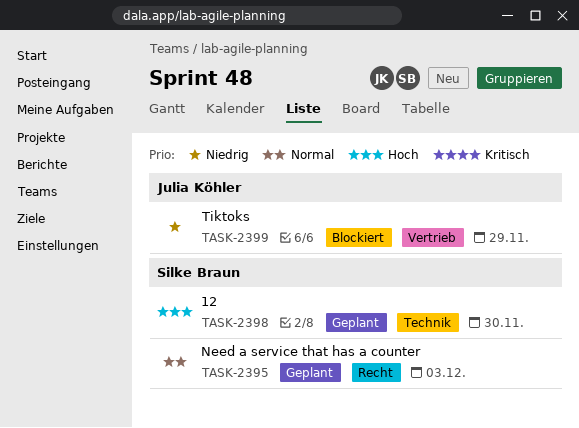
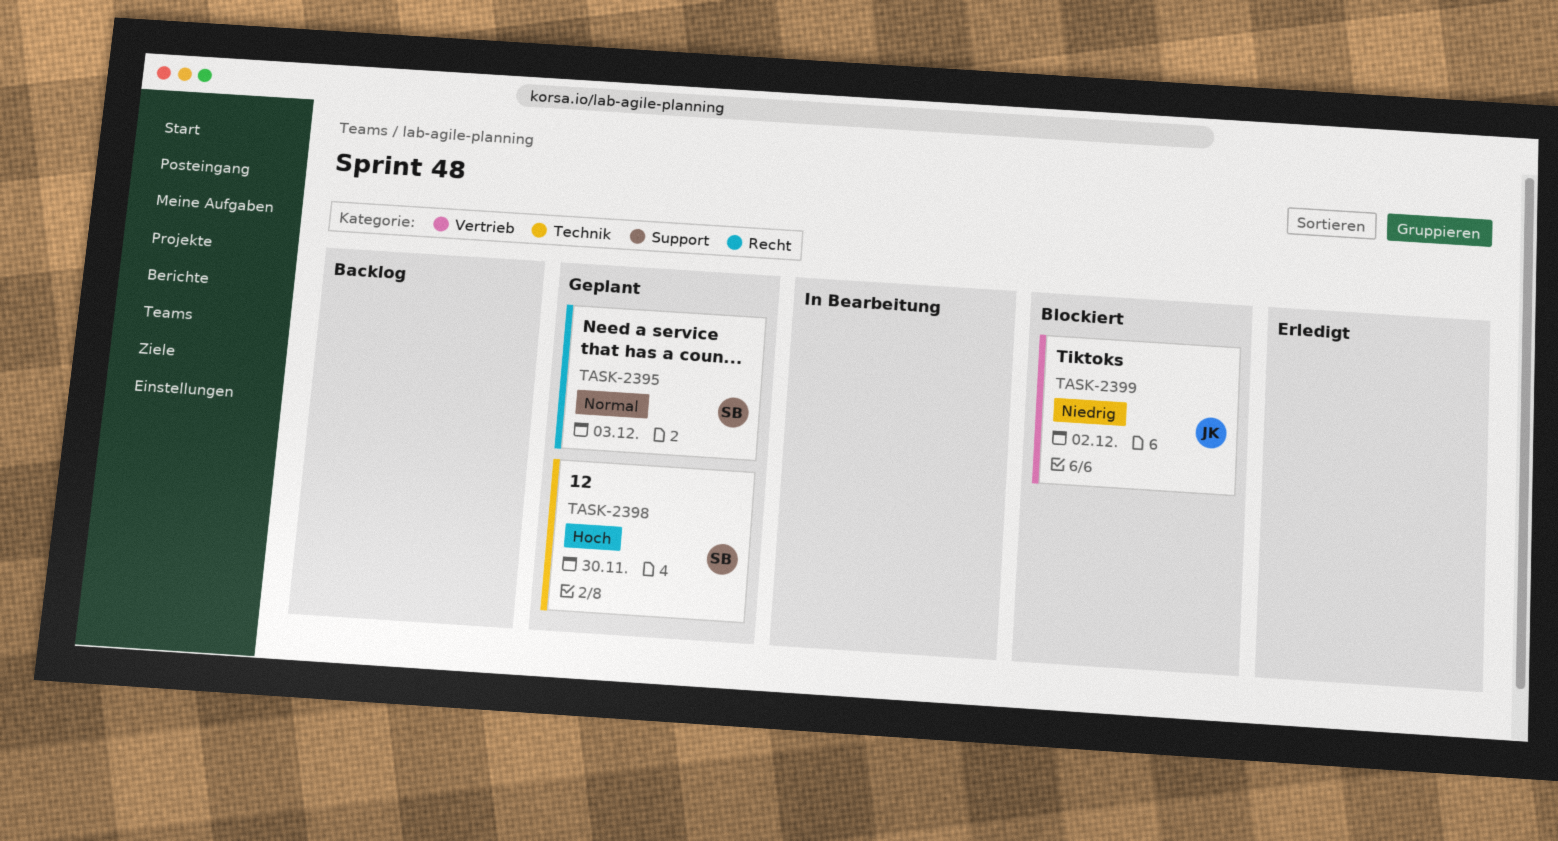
TASK-2399, due: Nov 29 -> Dec 2

